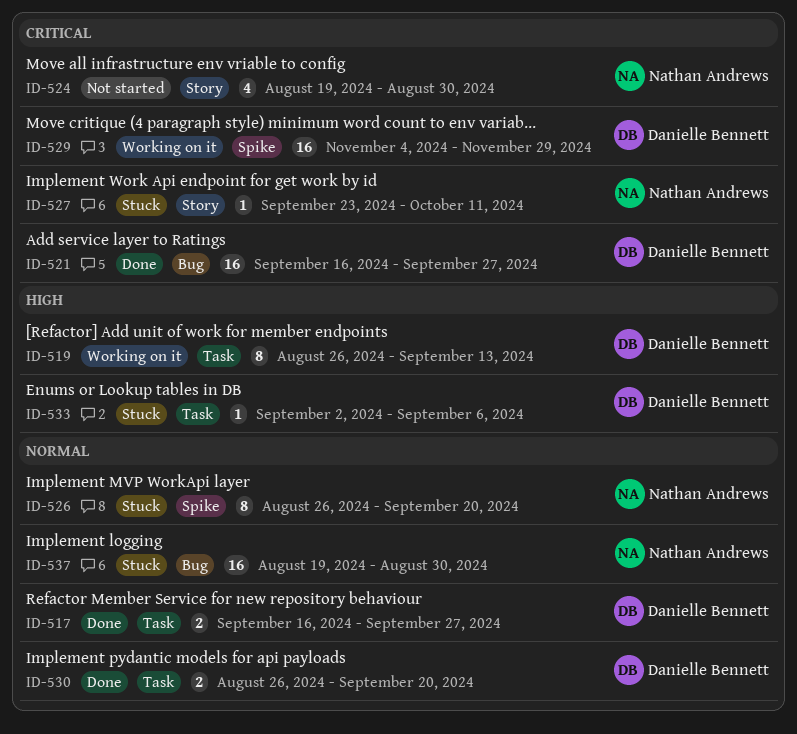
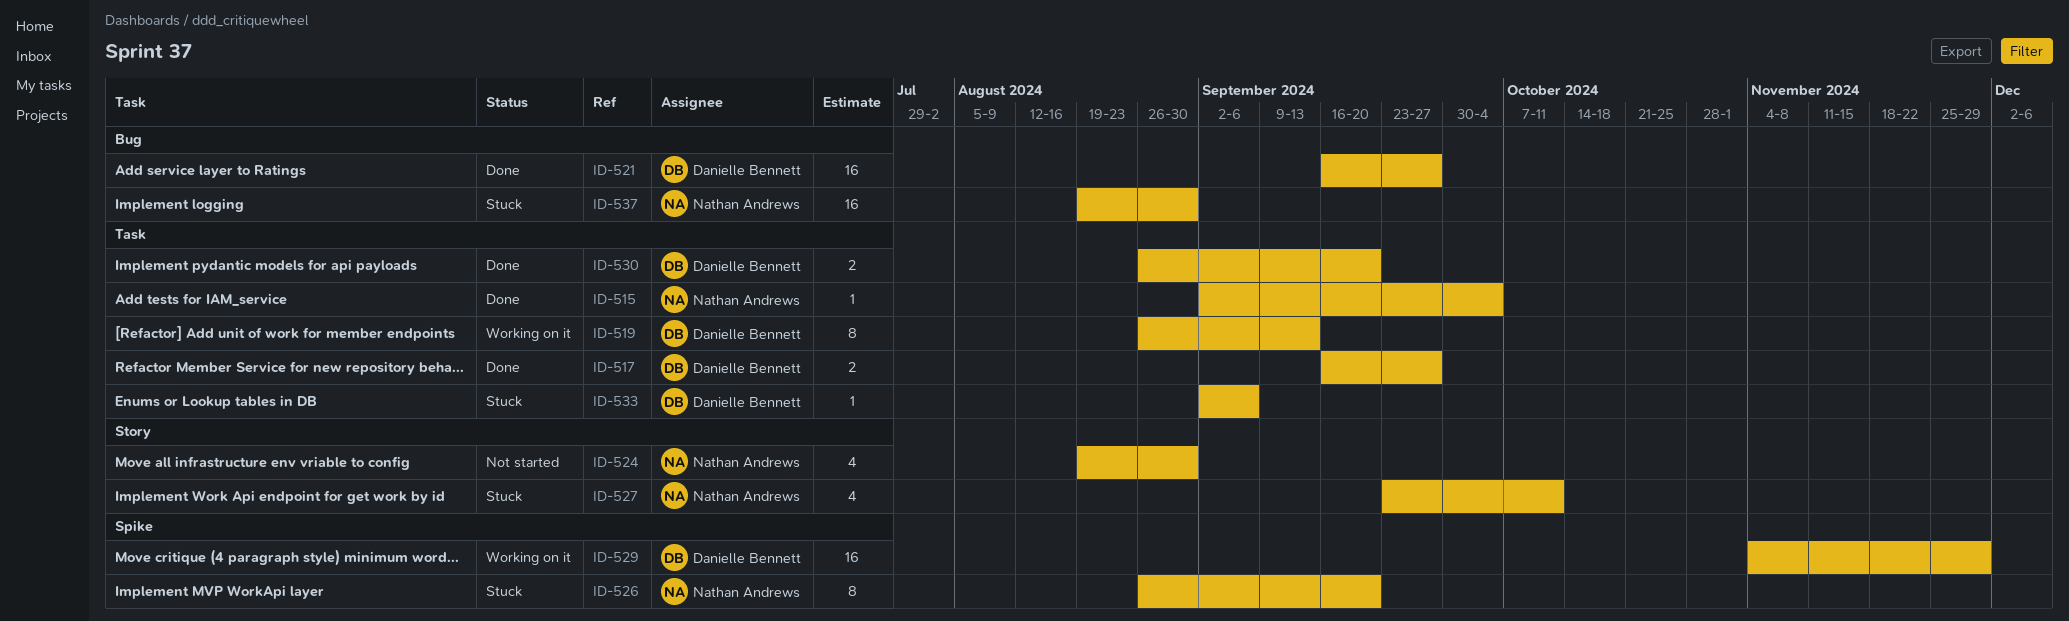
ID-515: none -> present
ID-527, estimate: 1 -> 4

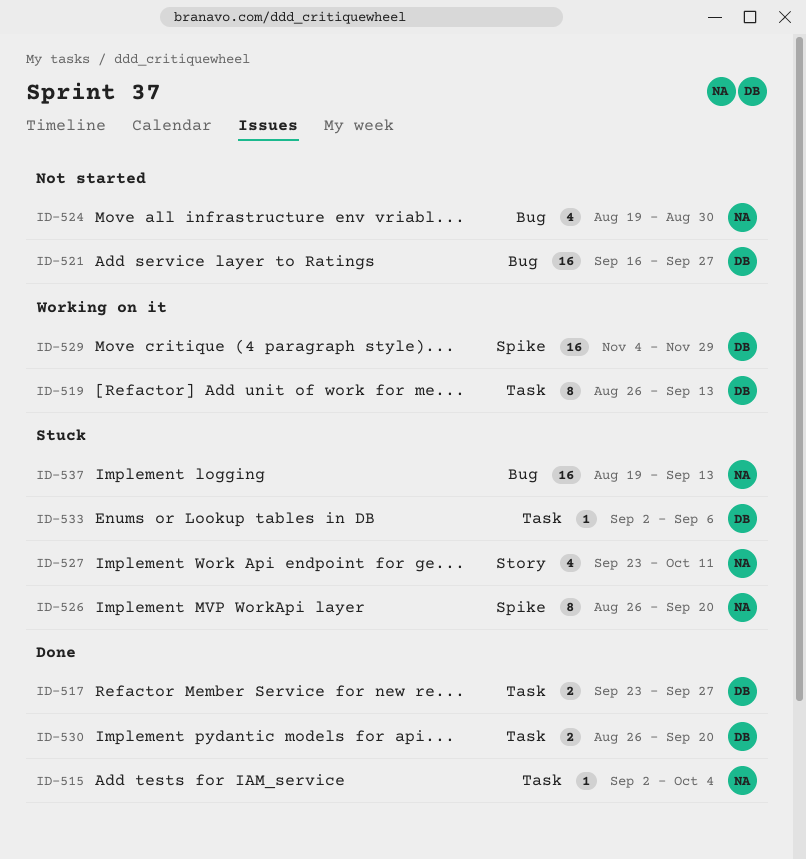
ID-517, start: Sep 16 -> Sep 23
ID-521, status: Done -> Not started
ID-524, label: Story -> Bug
ID-537, due: Aug 30 -> Sep 13

